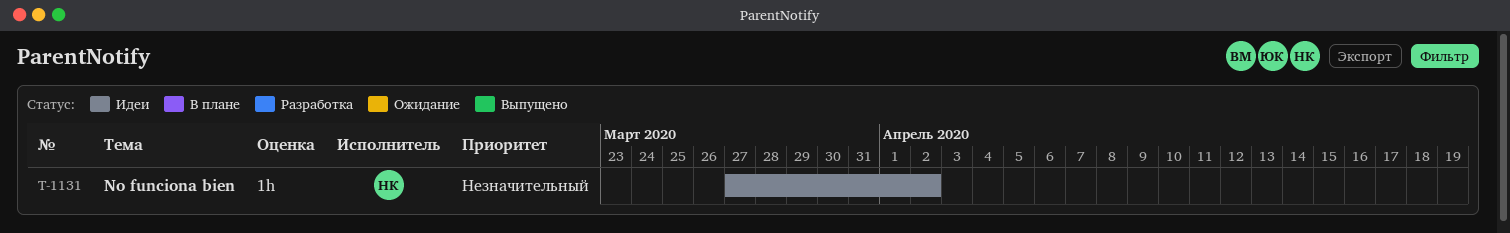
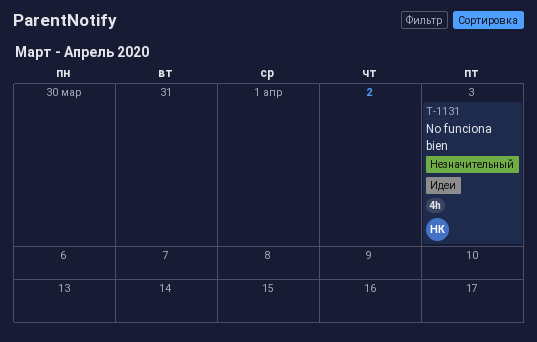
T-1131, estimate: 1h -> 4h
T-1131, due: Apr 2 -> Apr 3

